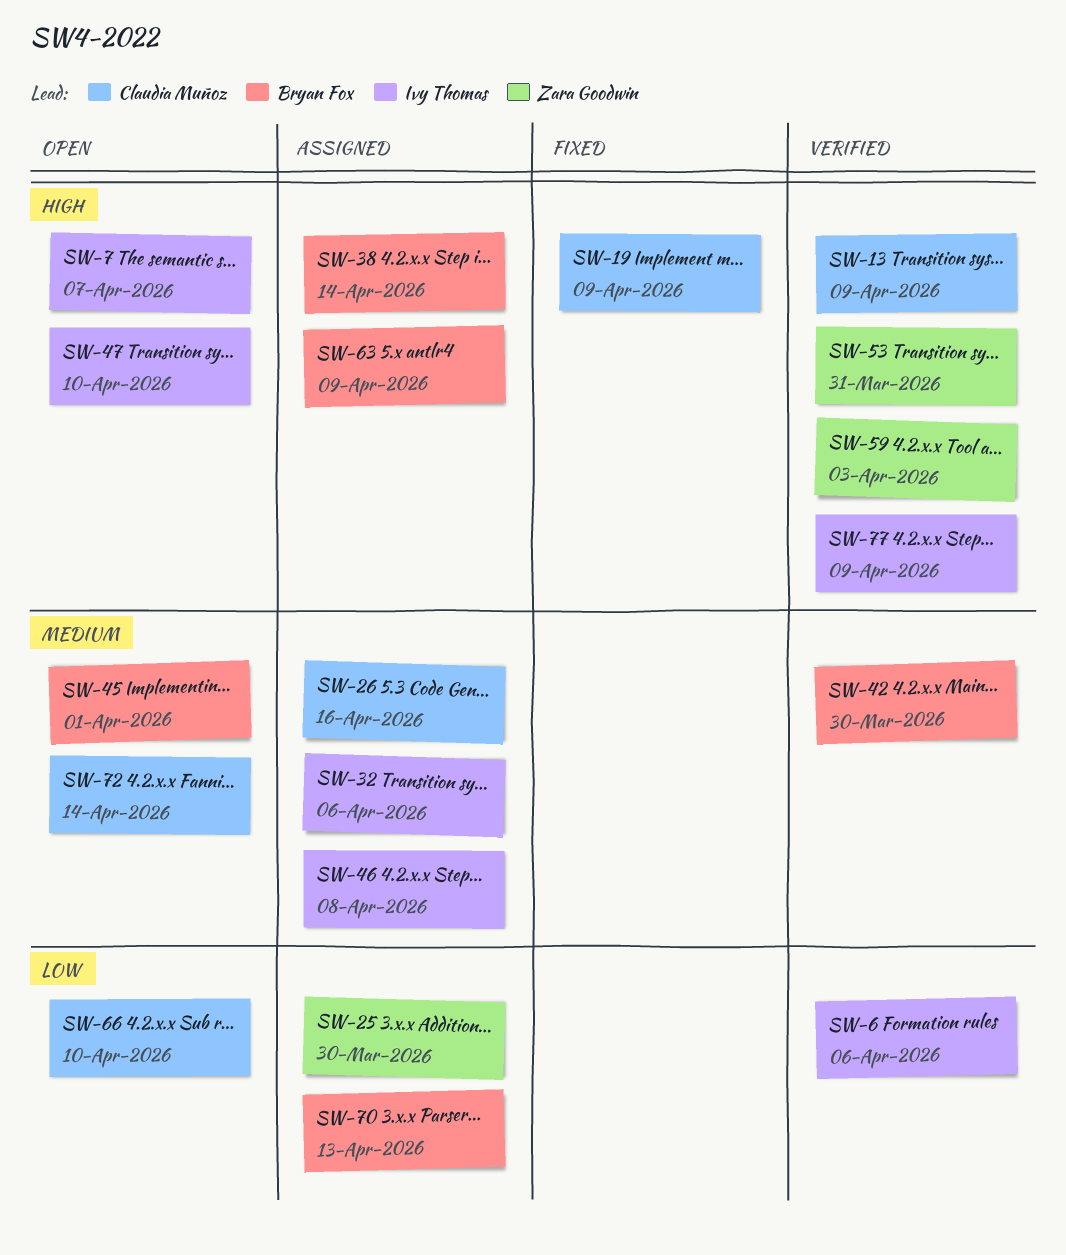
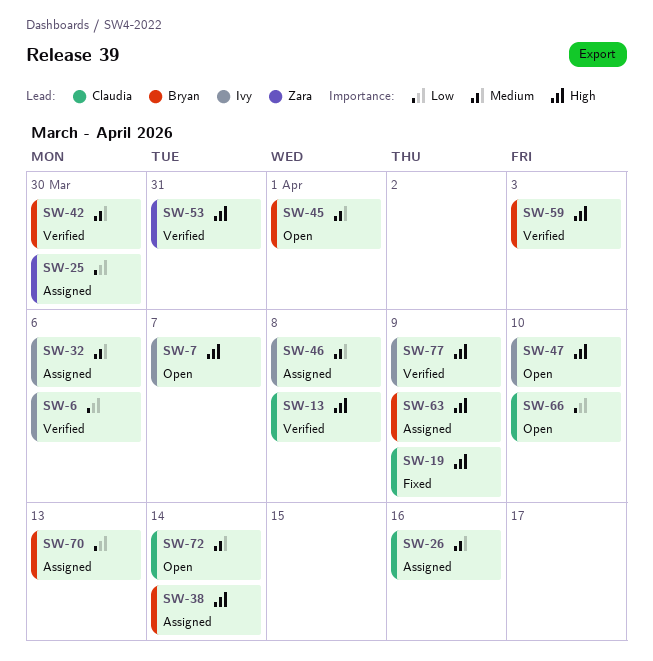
SW-13, due: Apr 9 -> Apr 8
SW-59, owner: Zara Goodwin -> Bryan Fox

